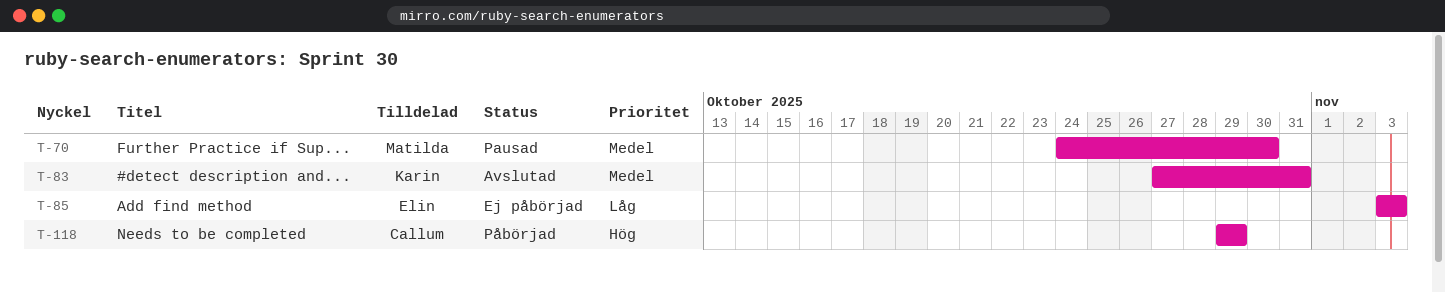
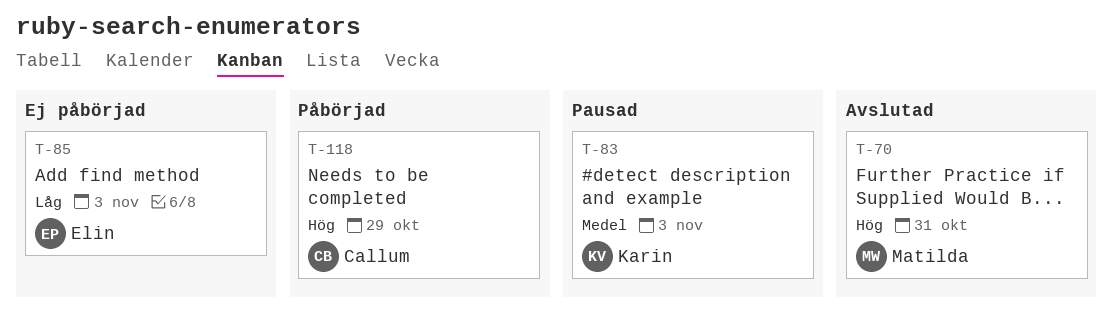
T-70, status: Pausad -> Avslutad
T-70, priority: Medel -> Hög
T-70, due: Oct 30 -> Oct 31
T-83, status: Avslutad -> Pausad
T-83, due: Oct 31 -> Nov 3

